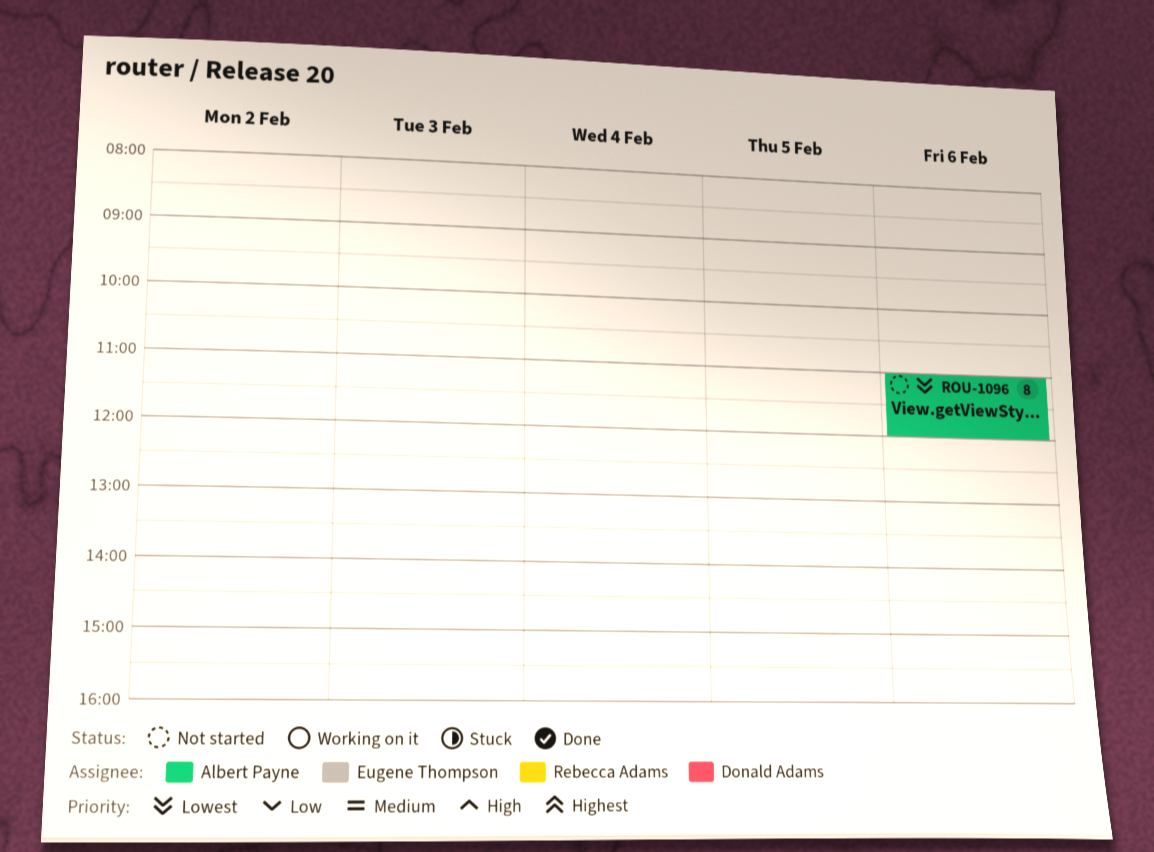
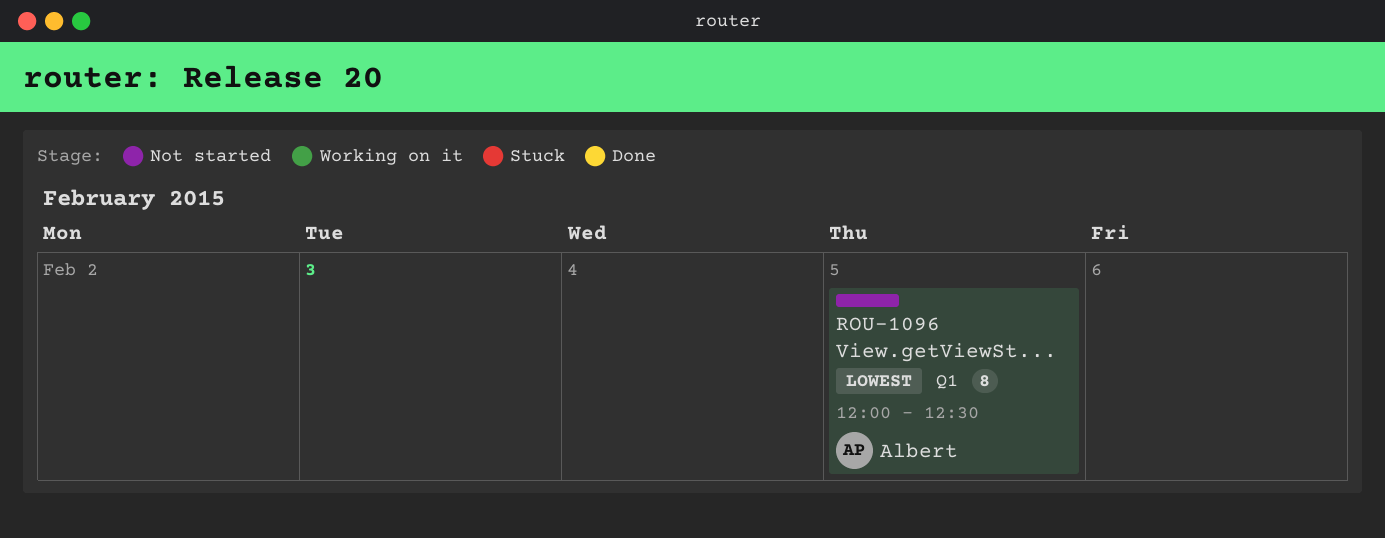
ROU-1096, day: Feb 6 -> Feb 5
ROU-1096, begins: 11:00 -> 12:00
ROU-1096, ends: 12:00 -> 12:30

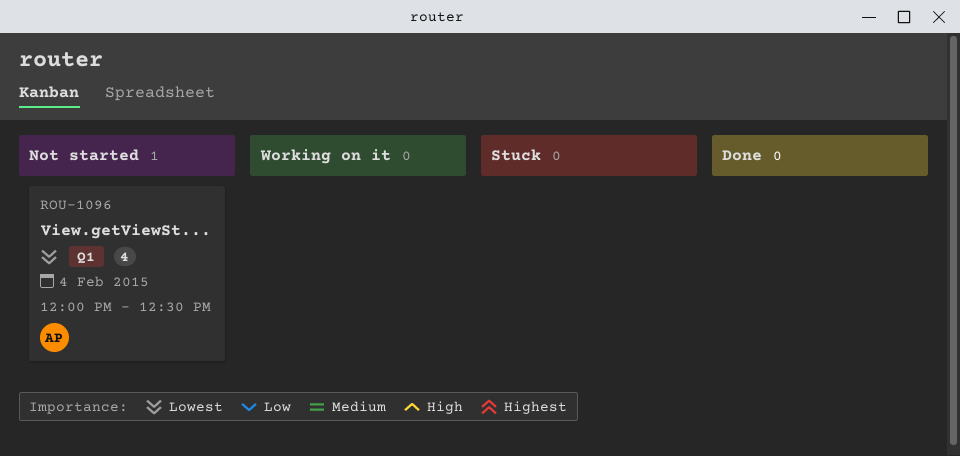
ROU-1096, estimate: 8 -> 4
ROU-1096, day: Feb 5 -> Feb 4

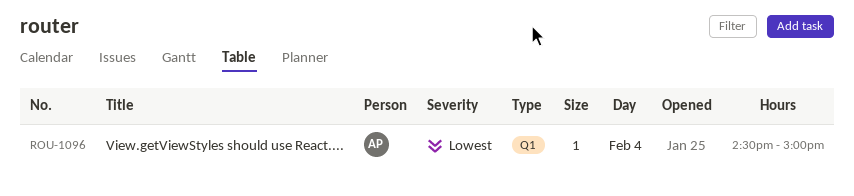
ROU-1096, estimate: 4 -> 1
ROU-1096, begins: 12:00 -> 14:30
ROU-1096, ends: 12:30 -> 15:00

